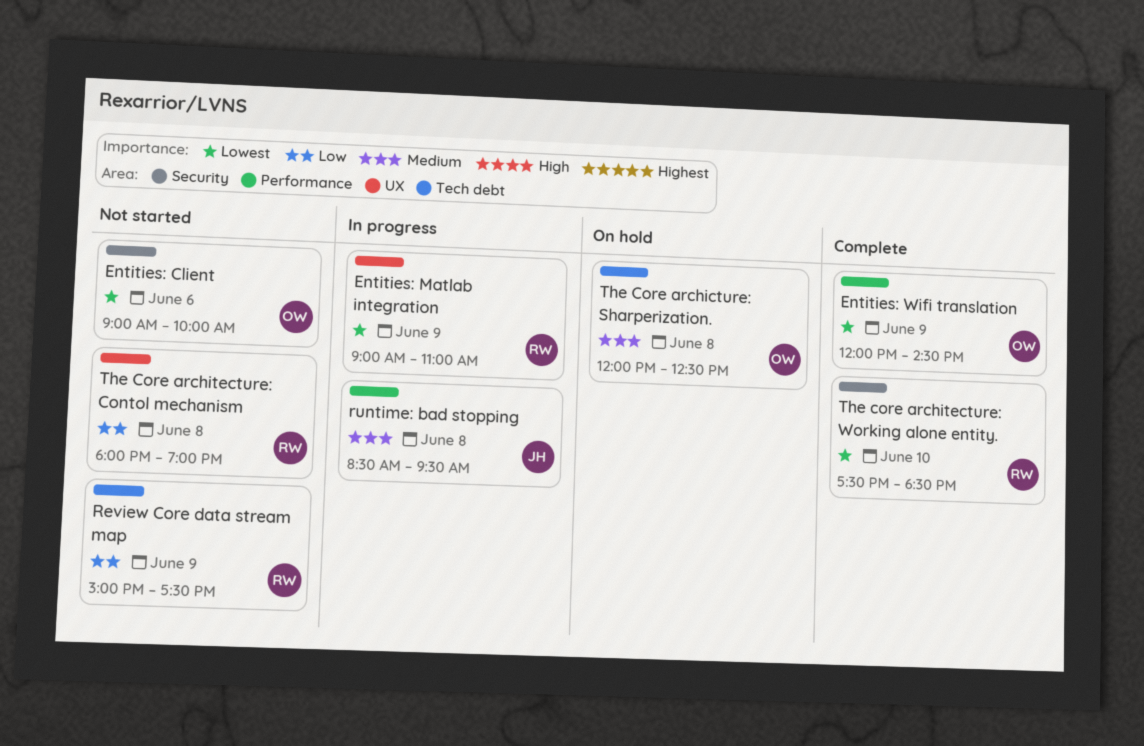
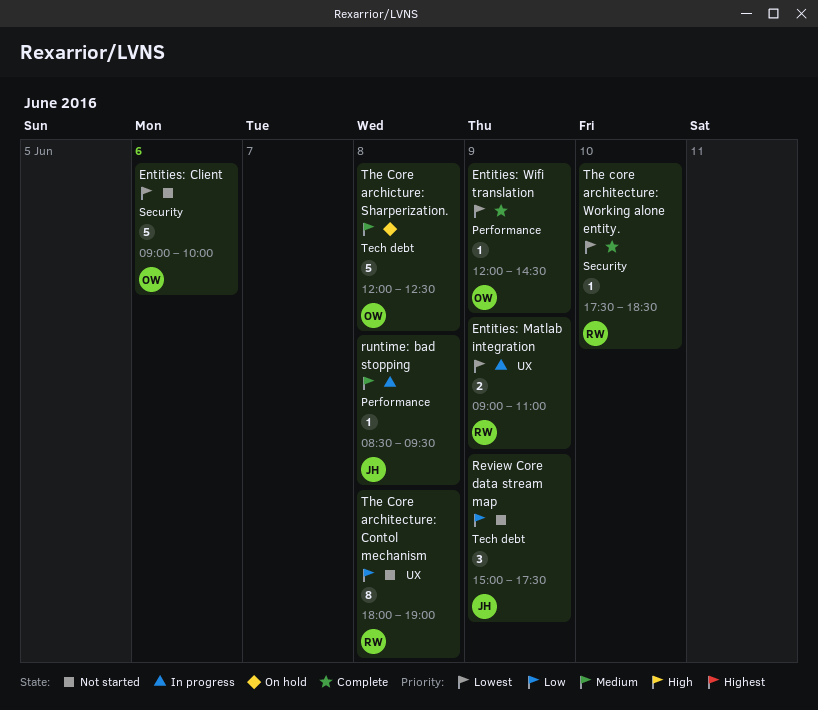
Review Core data stream map, owner: RW -> JH

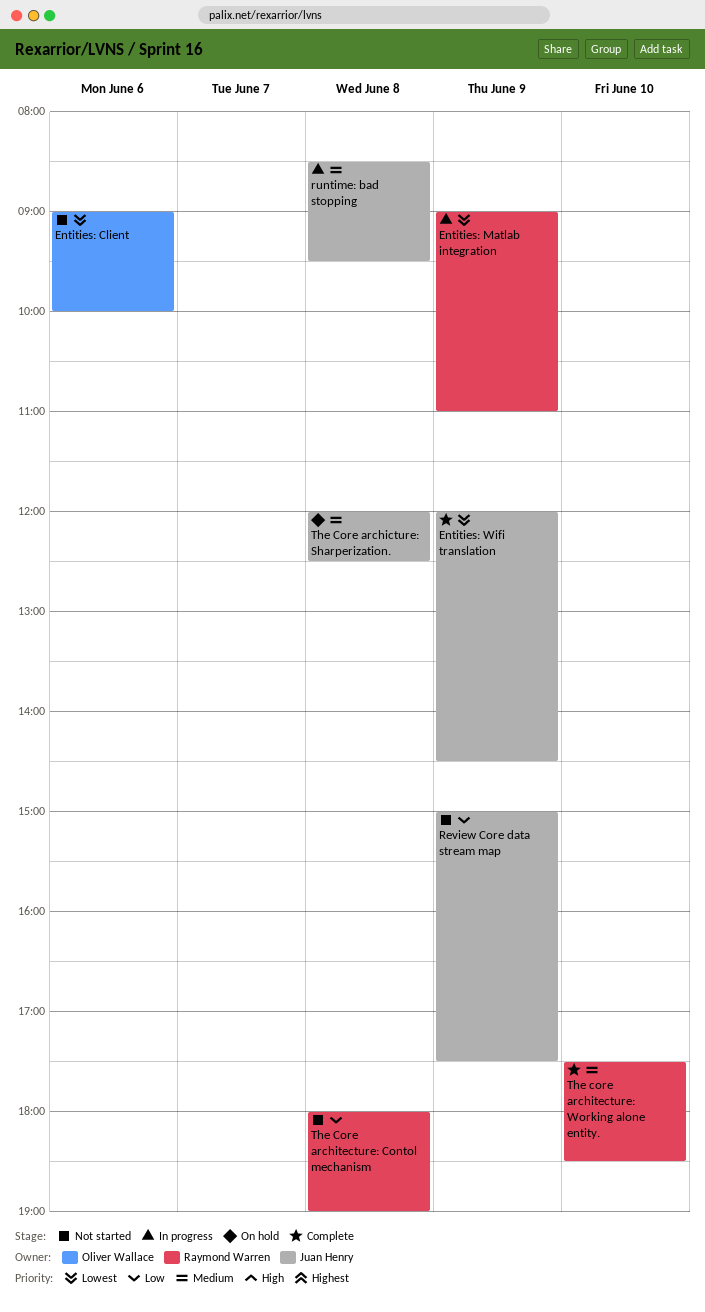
Entities: Wifi translation, owner: Oliver Wallace -> Juan Henry
The Core archicture: Sharperization., owner: Oliver Wallace -> Juan Henry
The core architecture: Working alone entity., priority: Lowest -> Medium

